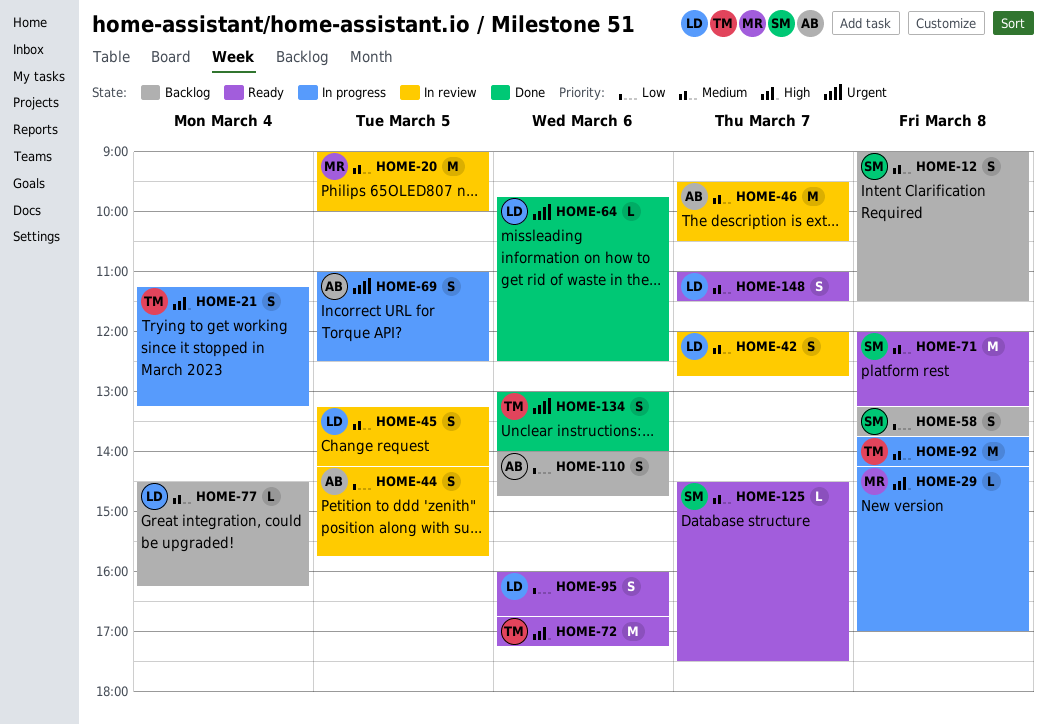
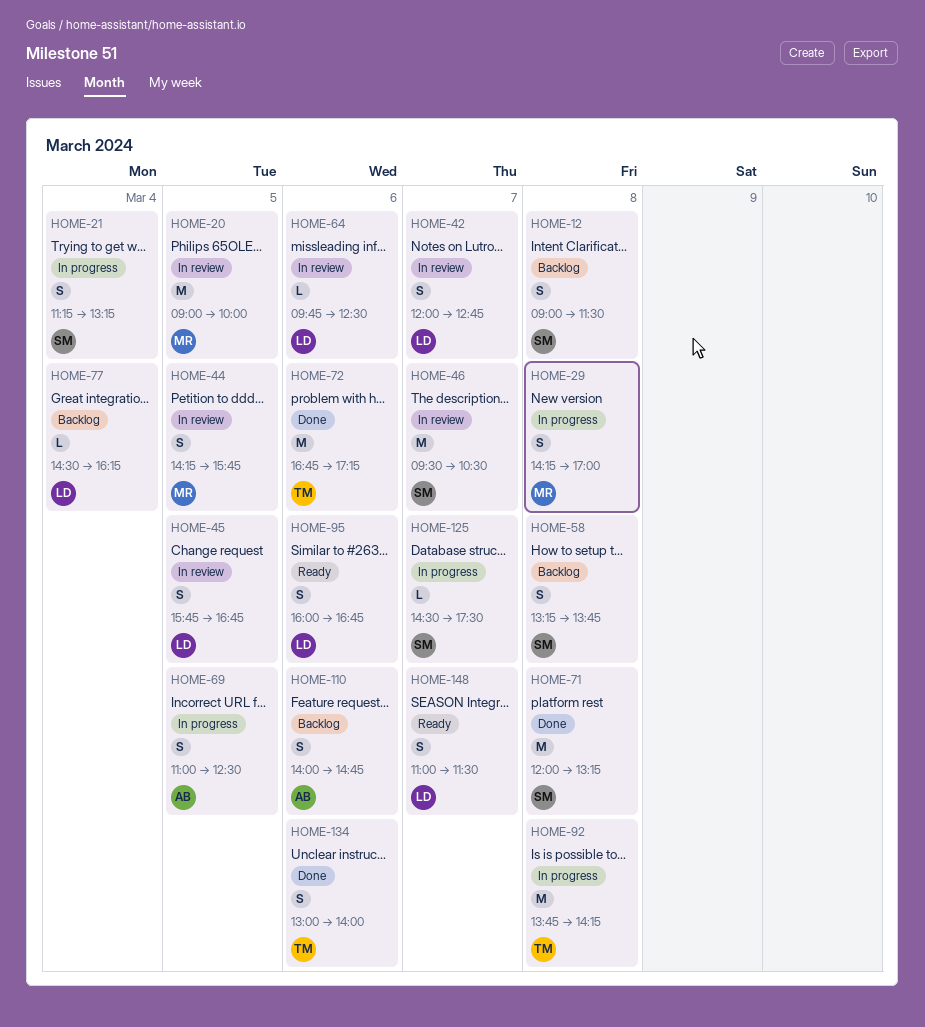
HOME-21, owner: TM -> SM
HOME-29, estimate: L -> S
HOME-44, owner: AB -> MR
HOME-45, begins: 13:15 -> 15:45
HOME-45, ends: 14:15 -> 16:45
HOME-46, owner: AB -> SM
HOME-64, status: Done -> In review
HOME-71, status: Ready -> Done
HOME-72, status: Ready -> Done
HOME-125, status: Ready -> In progress

